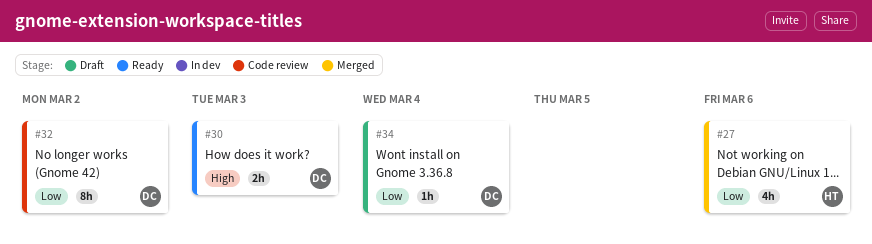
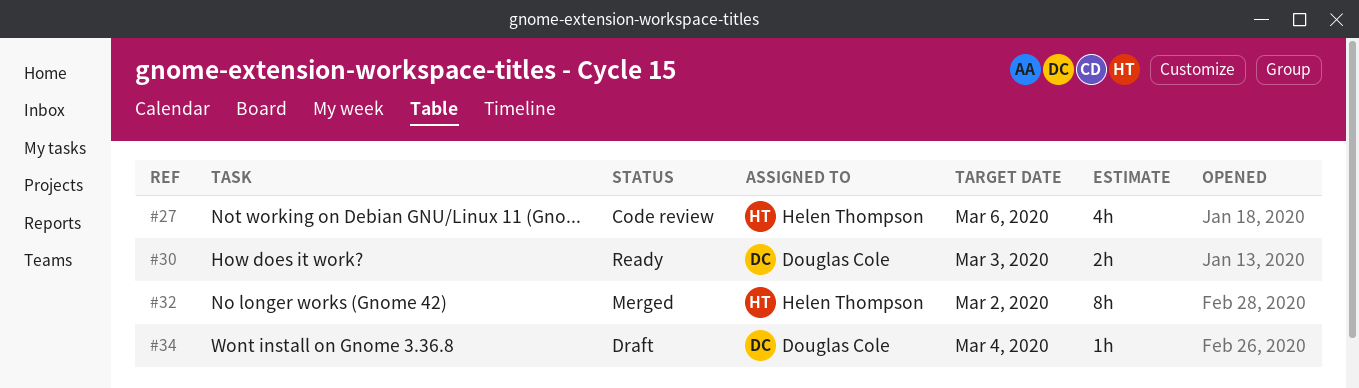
#27, status: Merged -> Code review
#32, status: Code review -> Merged
#32, owner: Douglas Cole -> Helen Thompson

